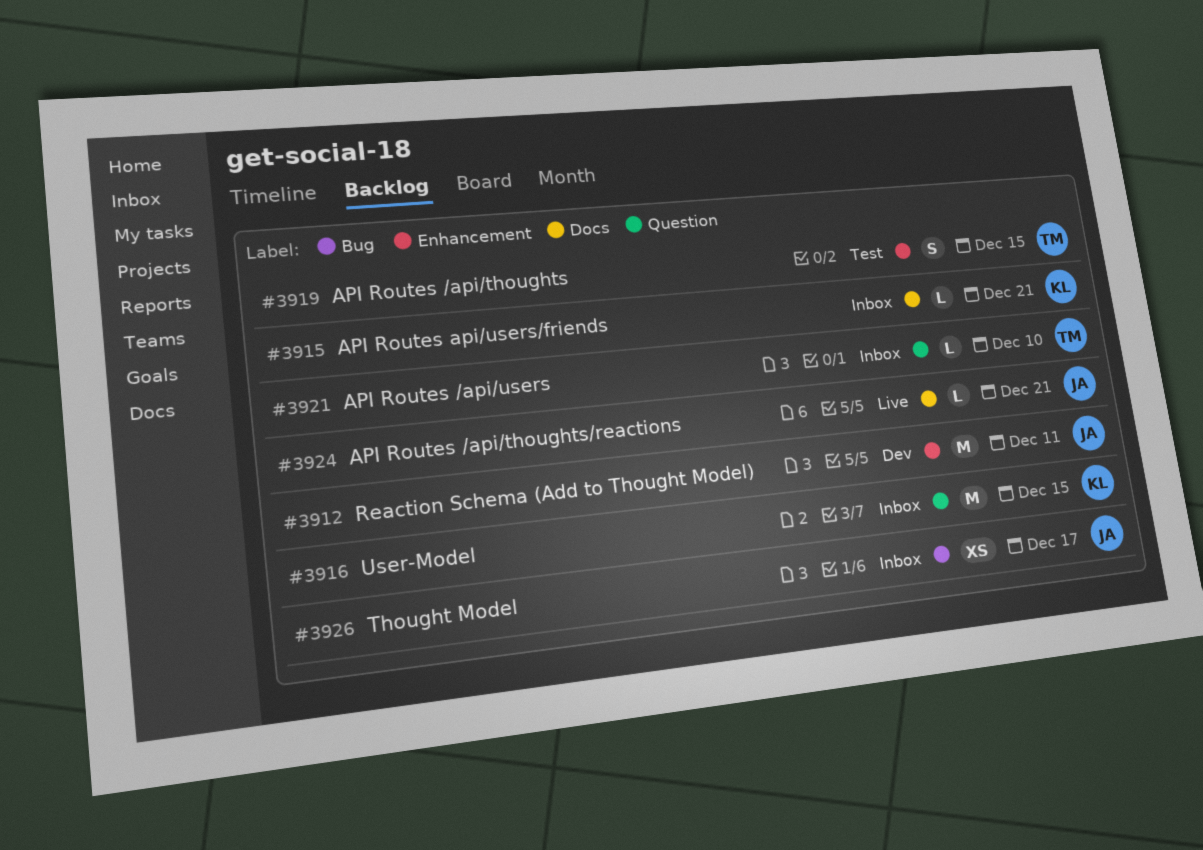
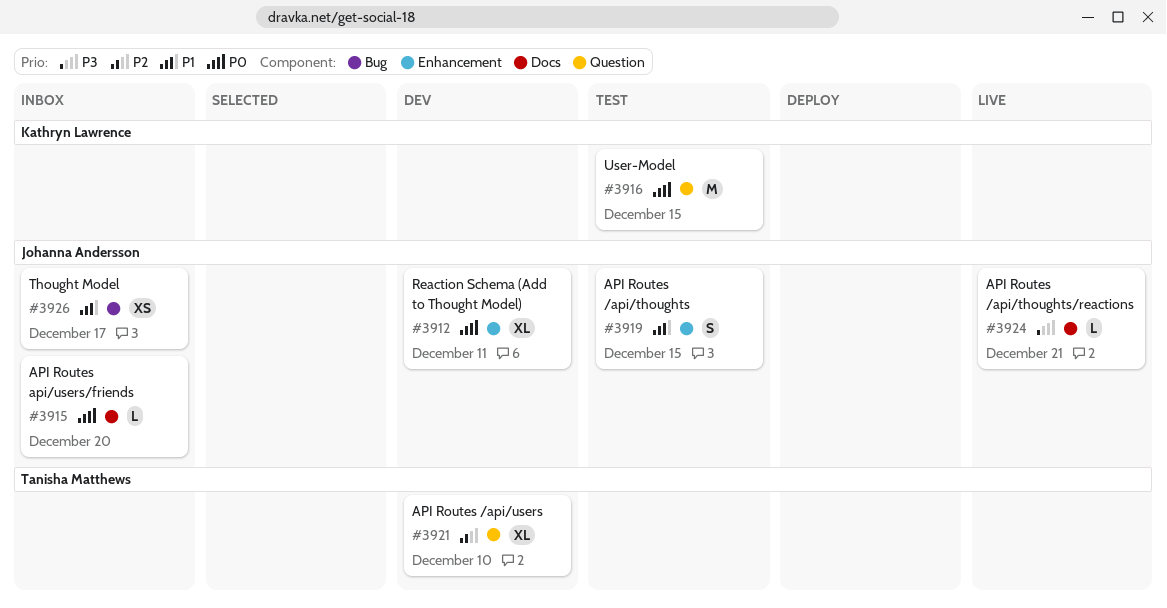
#3912, estimate: M -> XL
#3915, owner: Kathryn Lawrence -> Johanna Andersson
#3915, due: Dec 21 -> Dec 20
#3916, status: Inbox -> Test
#3919, owner: Tanisha Matthews -> Johanna Andersson
#3921, status: Inbox -> Dev
#3921, estimate: L -> XL

